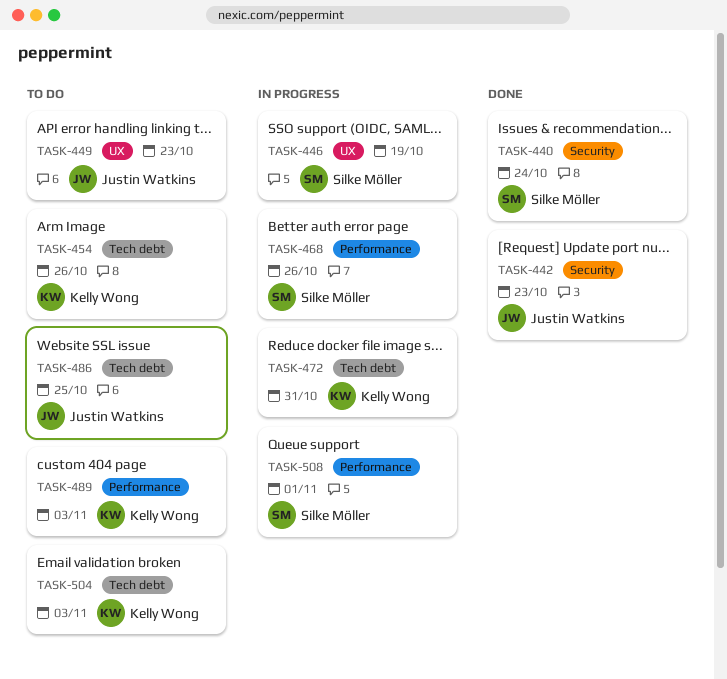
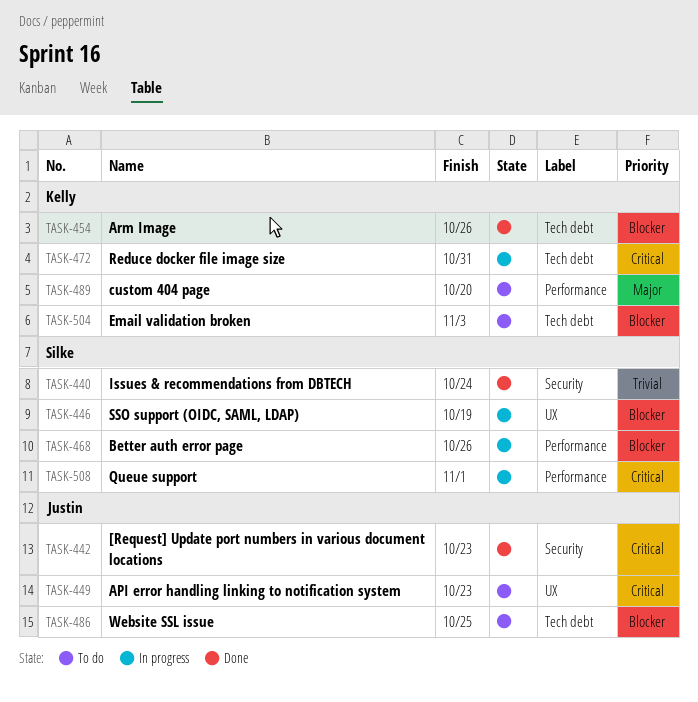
TASK-454, status: To do -> Done
TASK-489, due: Nov 3 -> Oct 20

